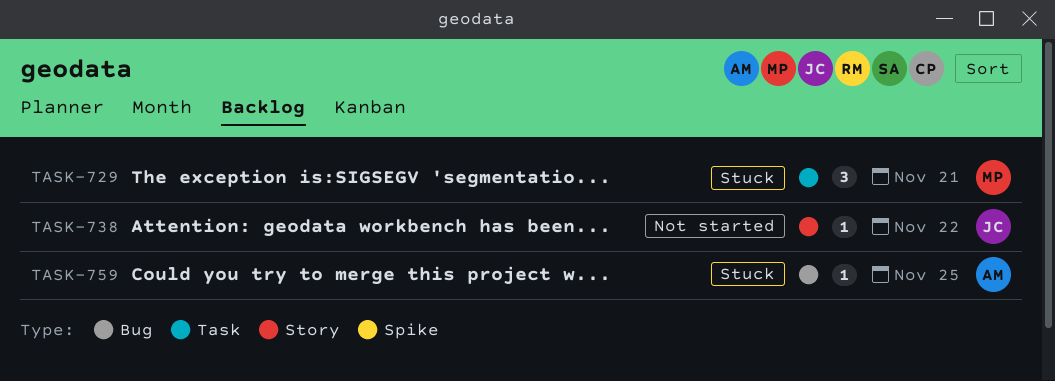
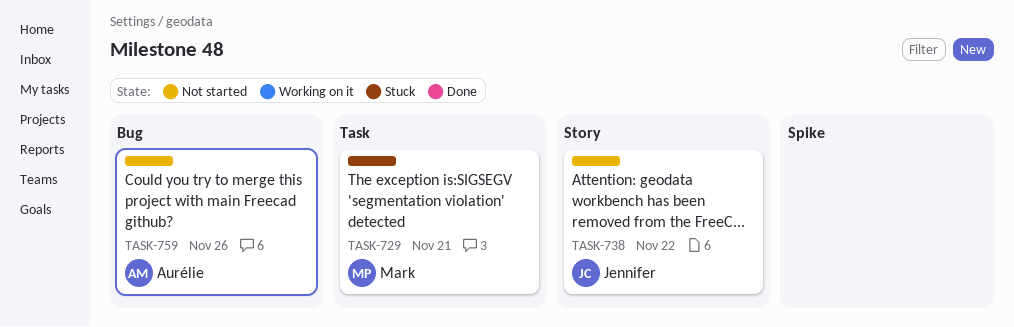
TASK-759, status: Stuck -> Not started
TASK-759, due: Nov 25 -> Nov 26

